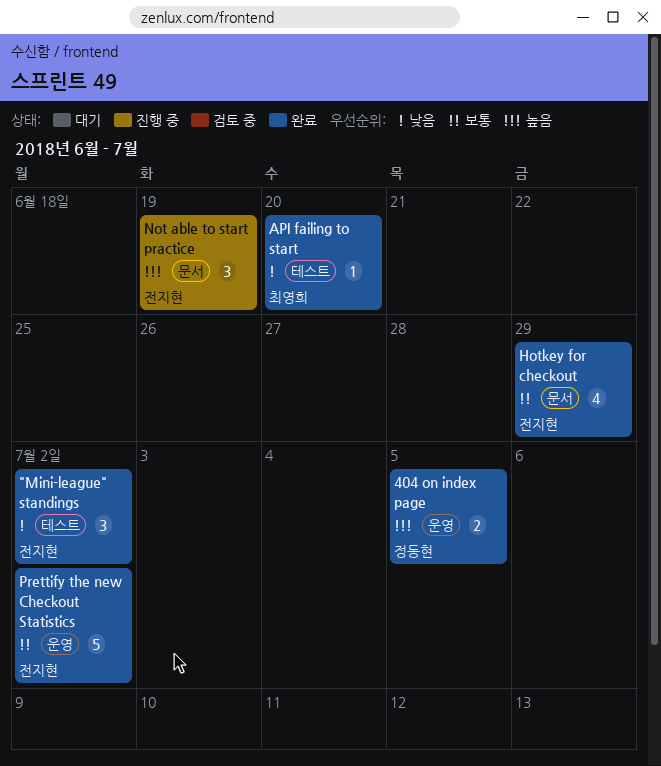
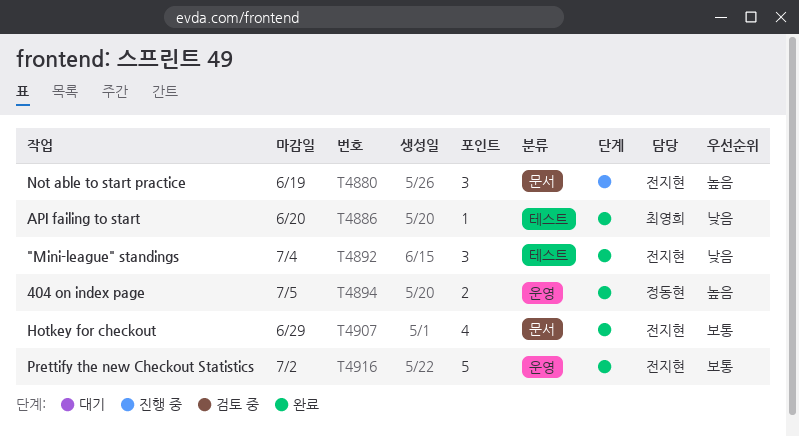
"Mini-league" standings, due: Jul 2 -> Jul 4

